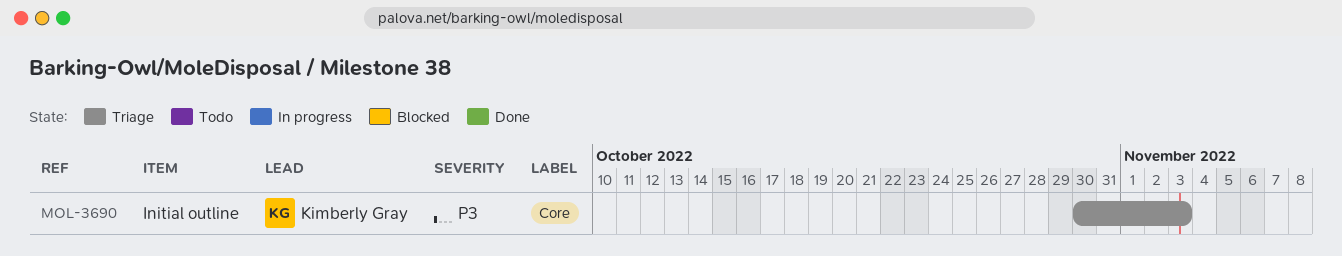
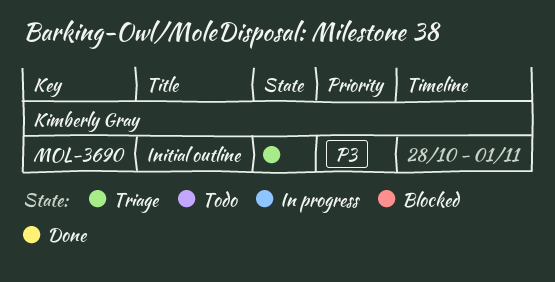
MOL-3690, start: Oct 30 -> Oct 28
MOL-3690, due: Nov 3 -> Nov 1

